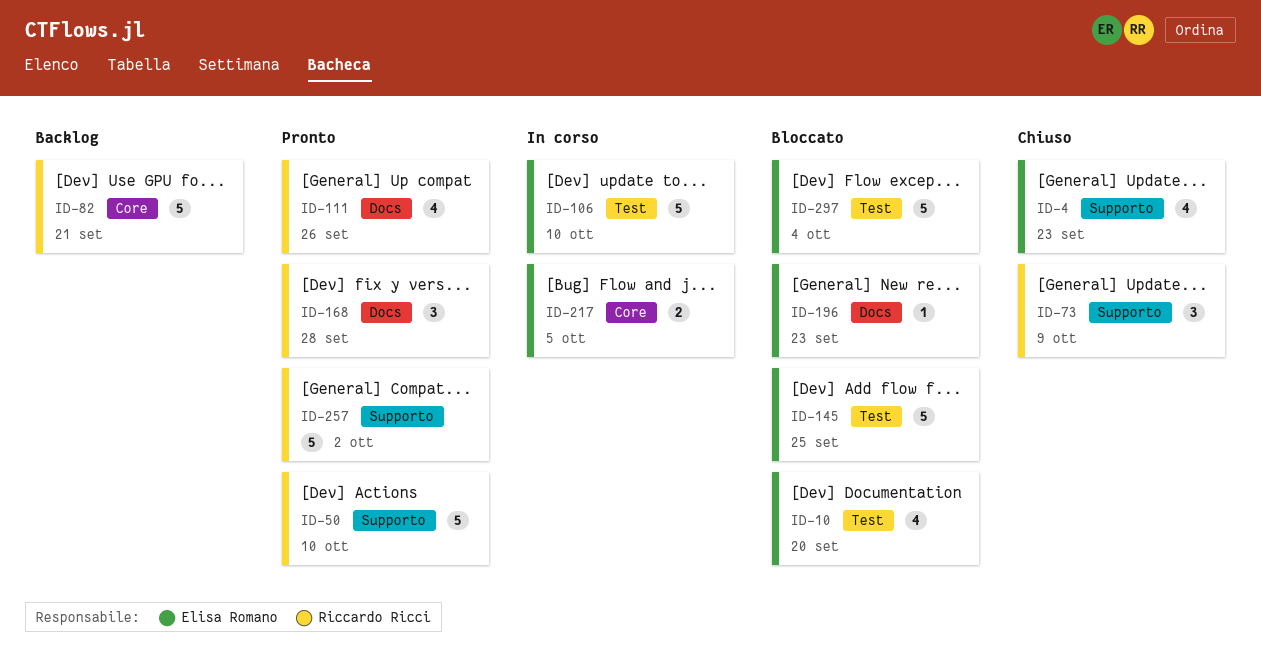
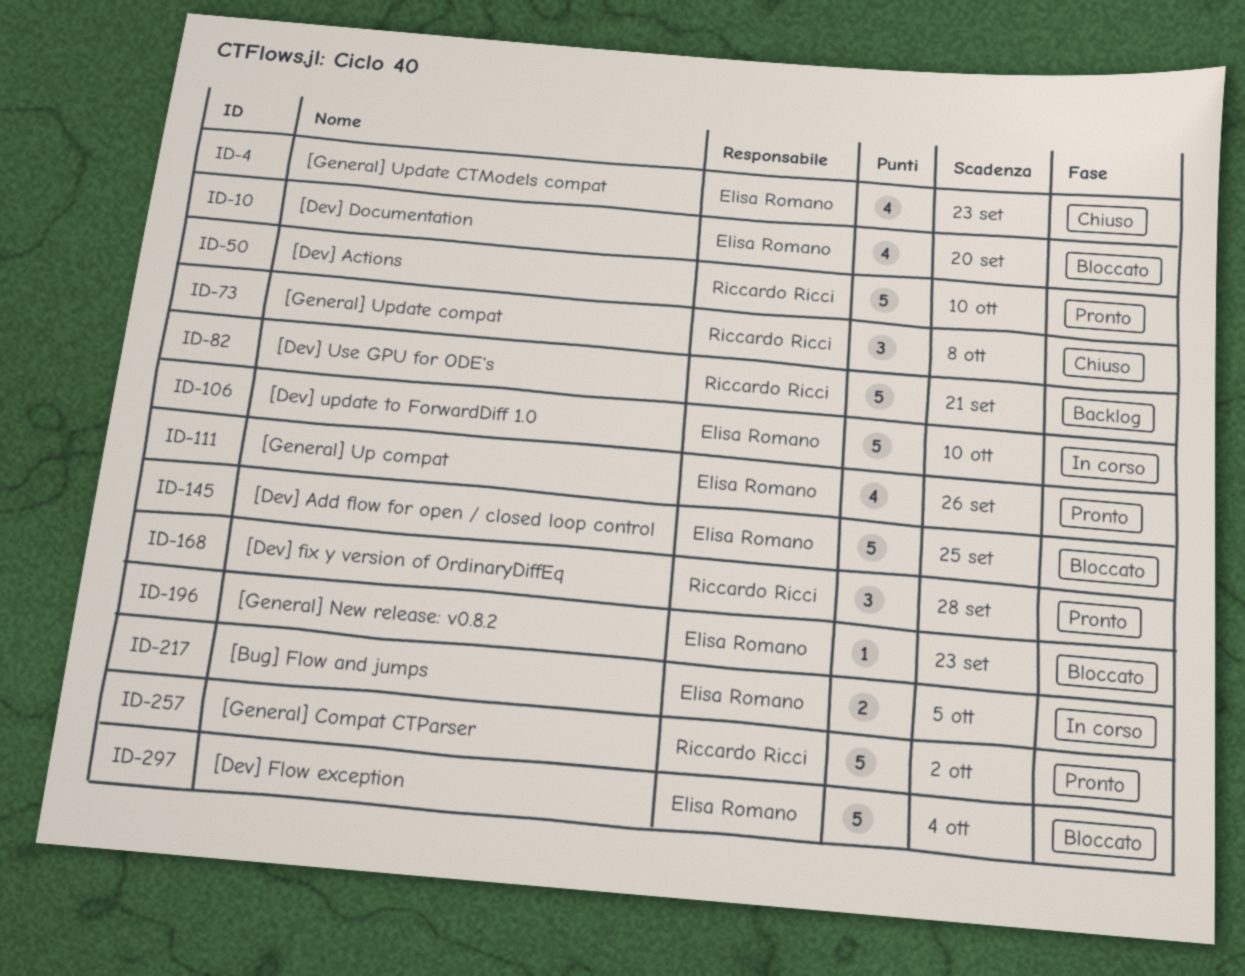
ID-73, due: Oct 9 -> Oct 8
ID-111, owner: Riccardo Ricci -> Elisa Romano

